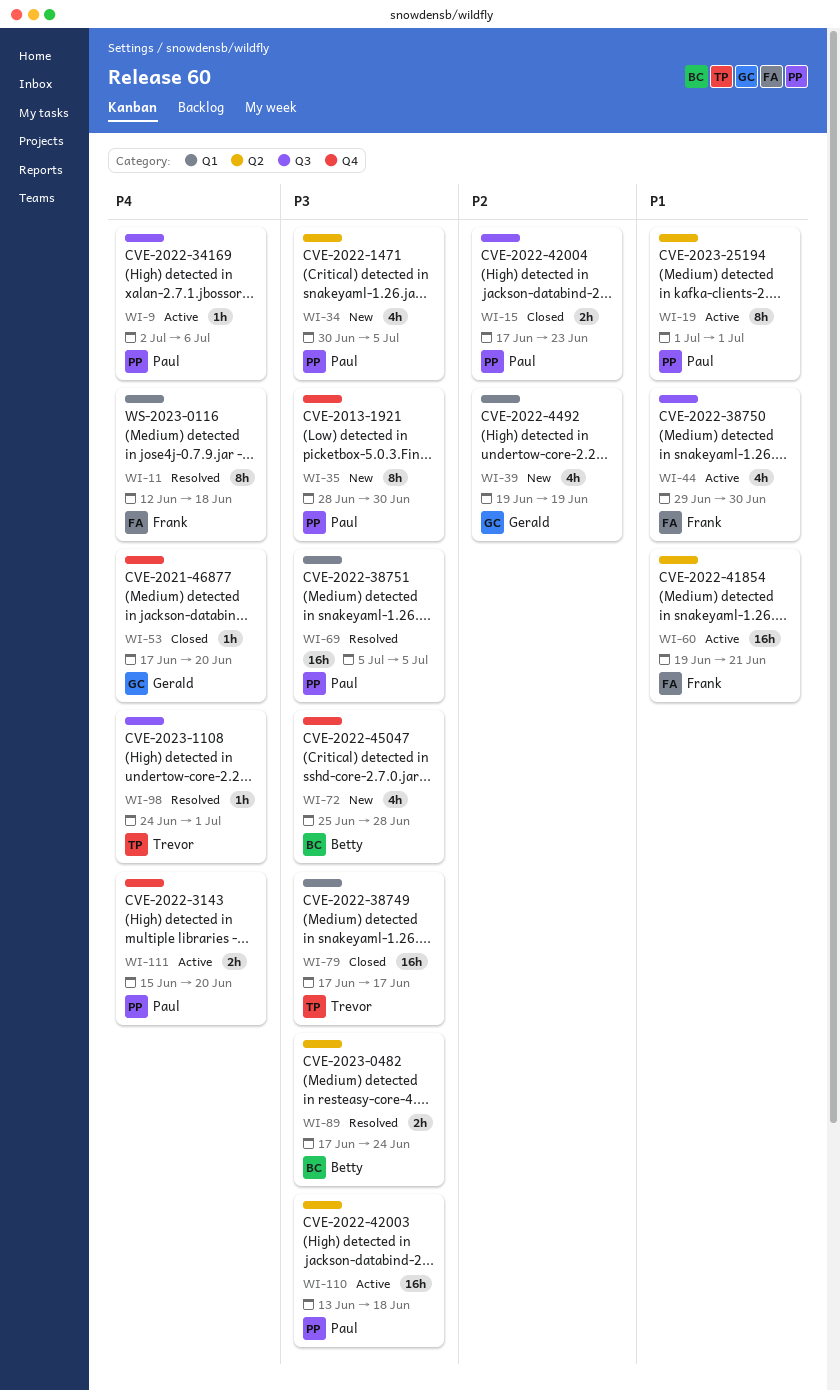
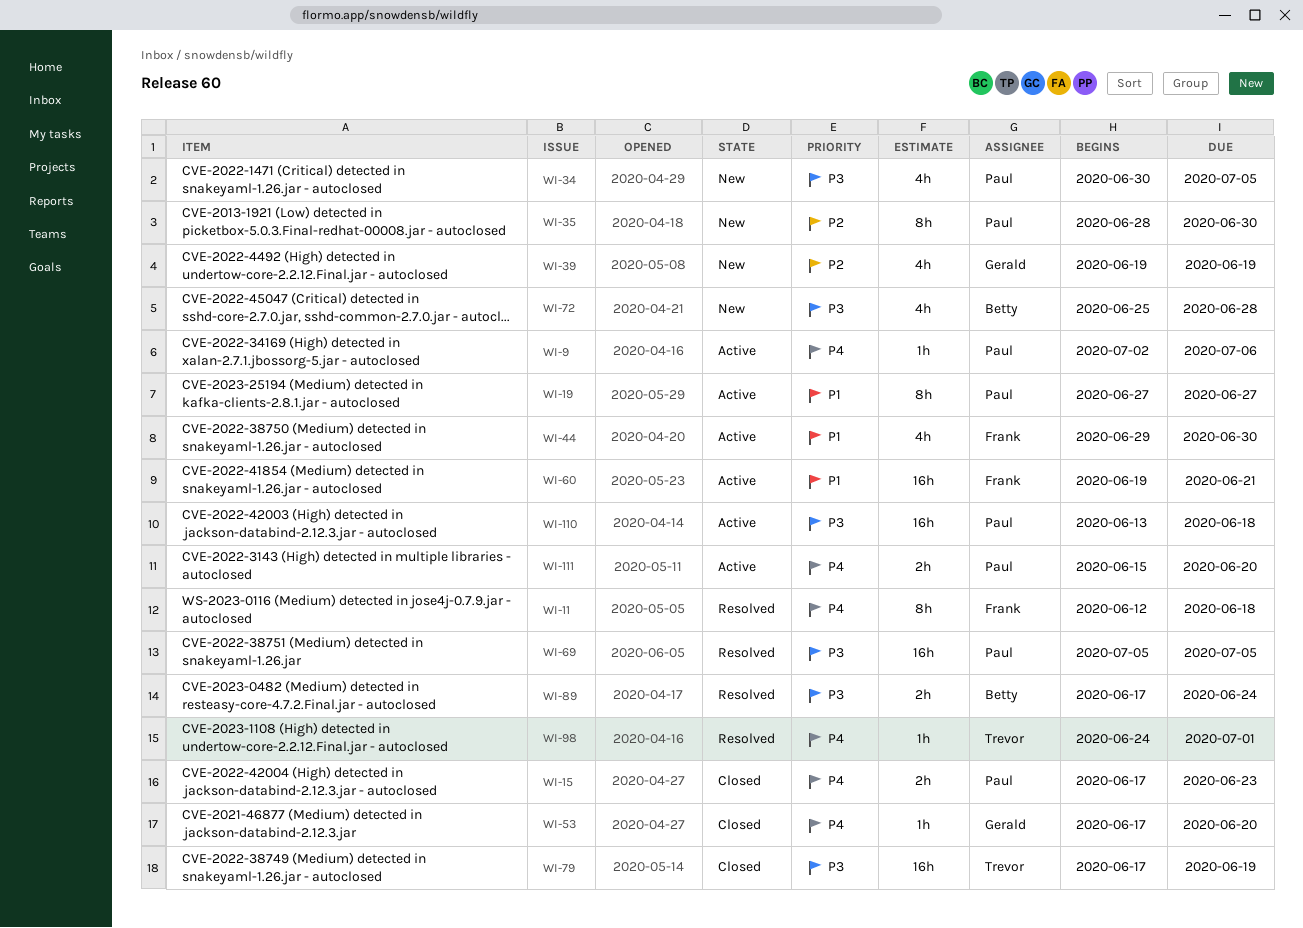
WI-15, priority: P2 -> P4
WI-19, start: Jul 1 -> Jun 27
WI-19, due: Jul 1 -> Jun 27
WI-35, priority: P3 -> P2
WI-79, due: Jun 17 -> Jun 19

